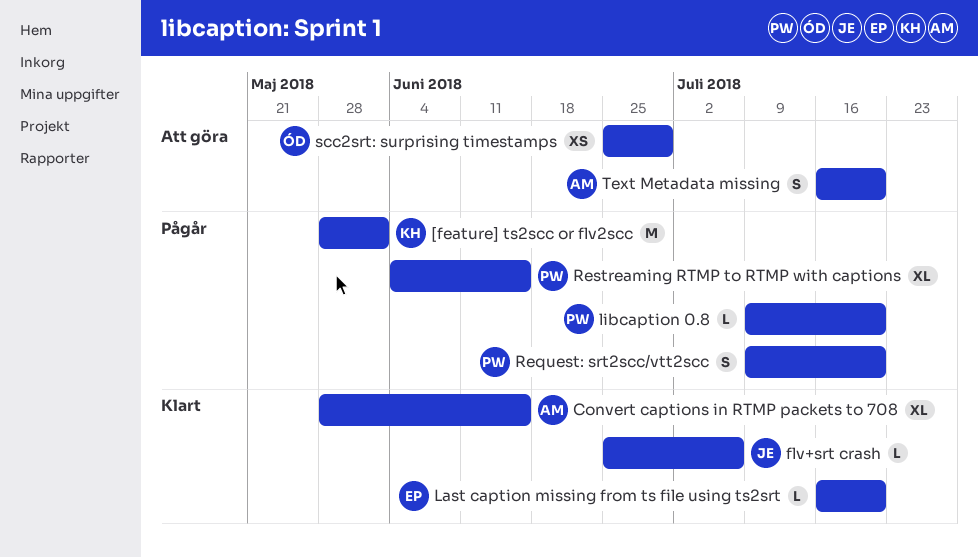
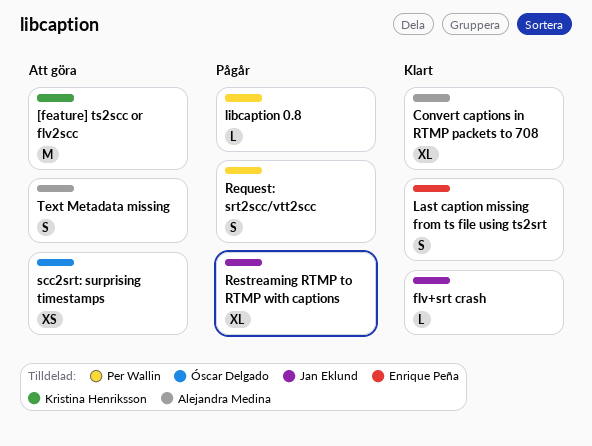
[feature] ts2scc or flv2scc, status: Pågår -> Att göra
Last caption missing from ts file using ts2srt, estimate: L -> S
Restreaming RTMP to RTMP with captions, owner: Per Wallin -> Jan Eklund

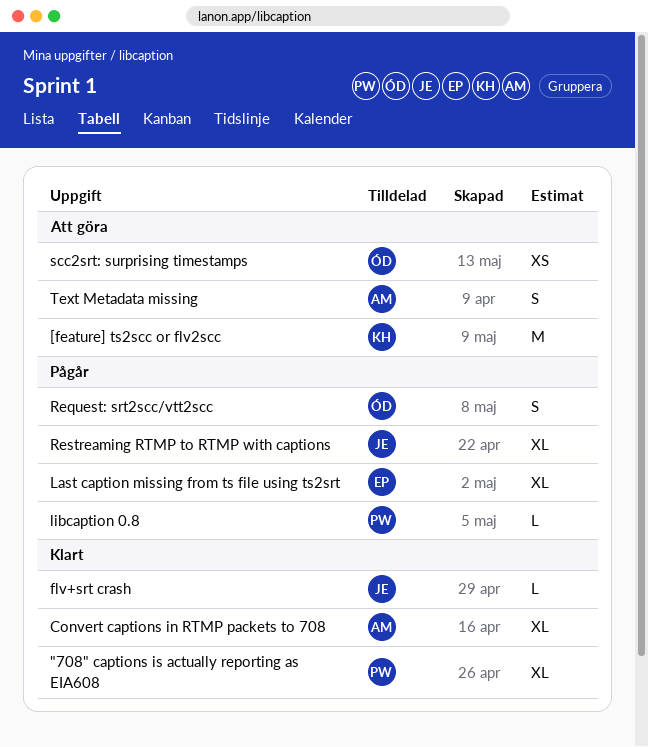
"708" captions is actually reporting as EIA608: none -> present
Last caption missing from ts file using ts2srt, status: Klart -> Pågår
Last caption missing from ts file using ts2srt, estimate: S -> XL
Request: srt2scc/vtt2scc, owner: Per Wallin -> Óscar Delgado

